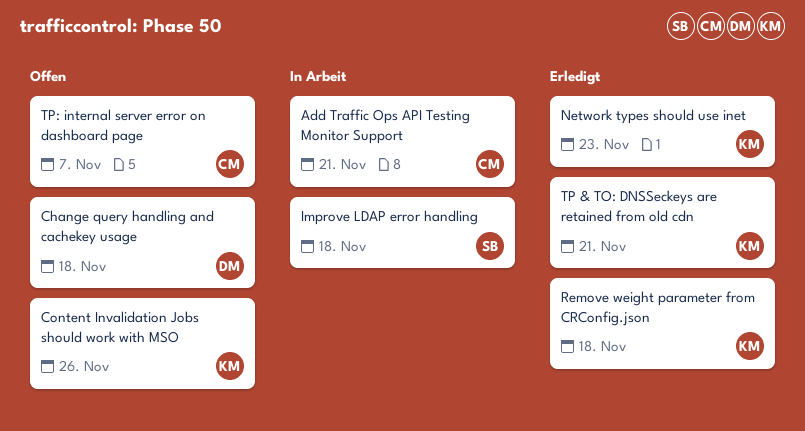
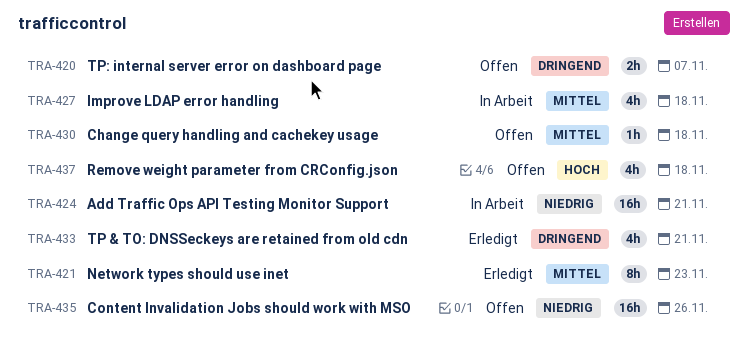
Remove weight parameter from CRConfig.json, status: Erledigt -> Offen

